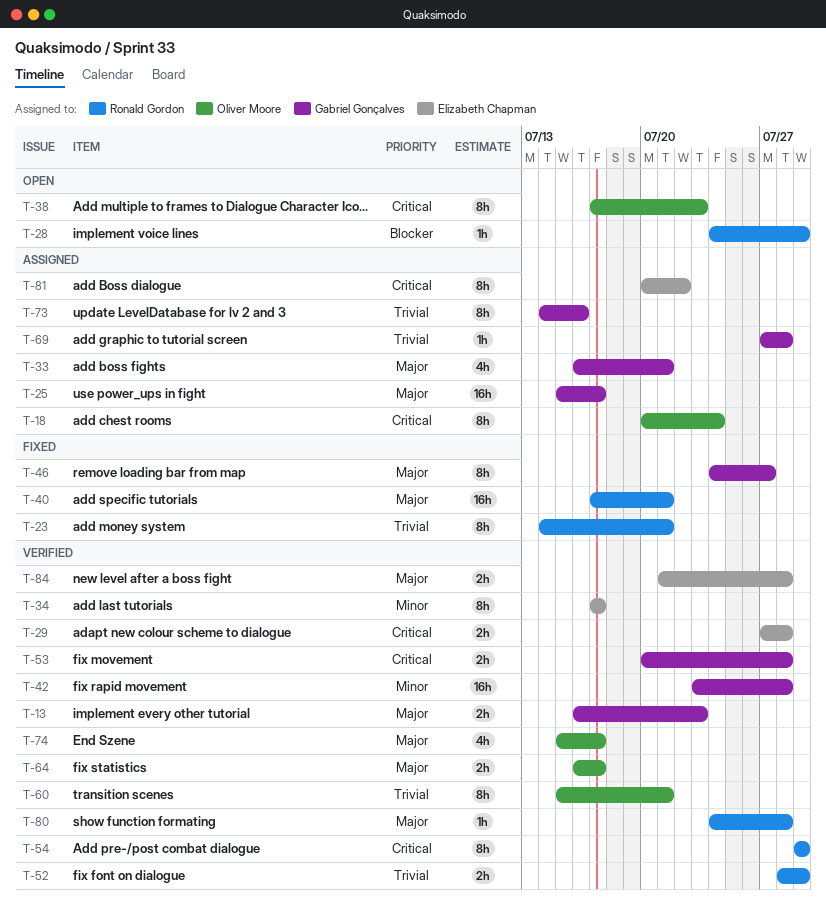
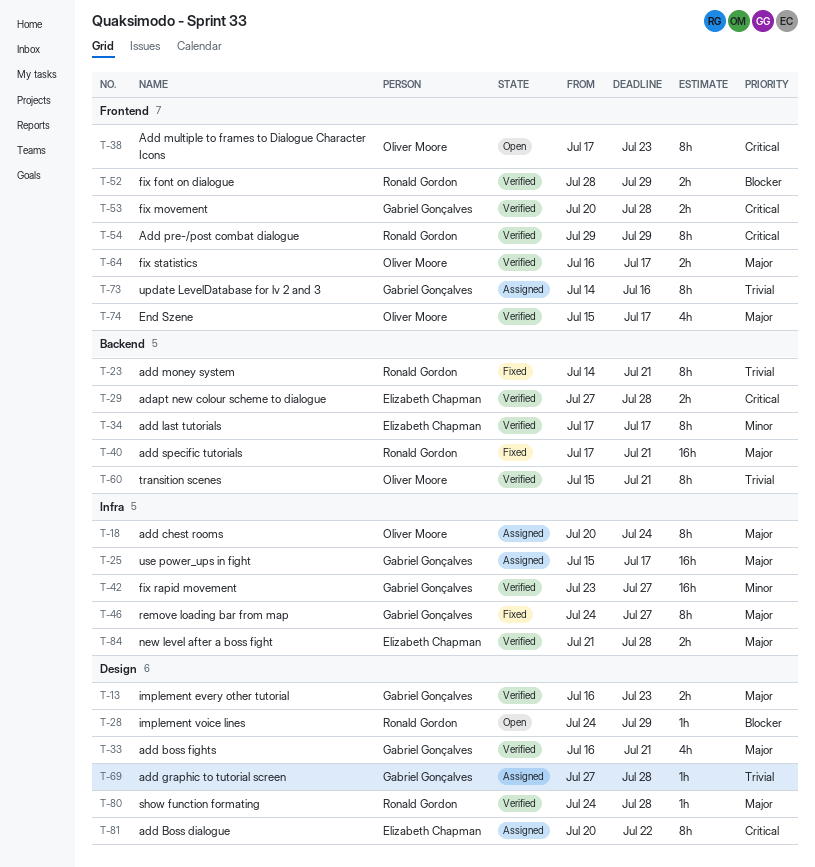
T-18, priority: Critical -> Major
T-33, status: Assigned -> Verified
T-42, due: Jul 28 -> Jul 27
T-52, priority: Trivial -> Blocker

